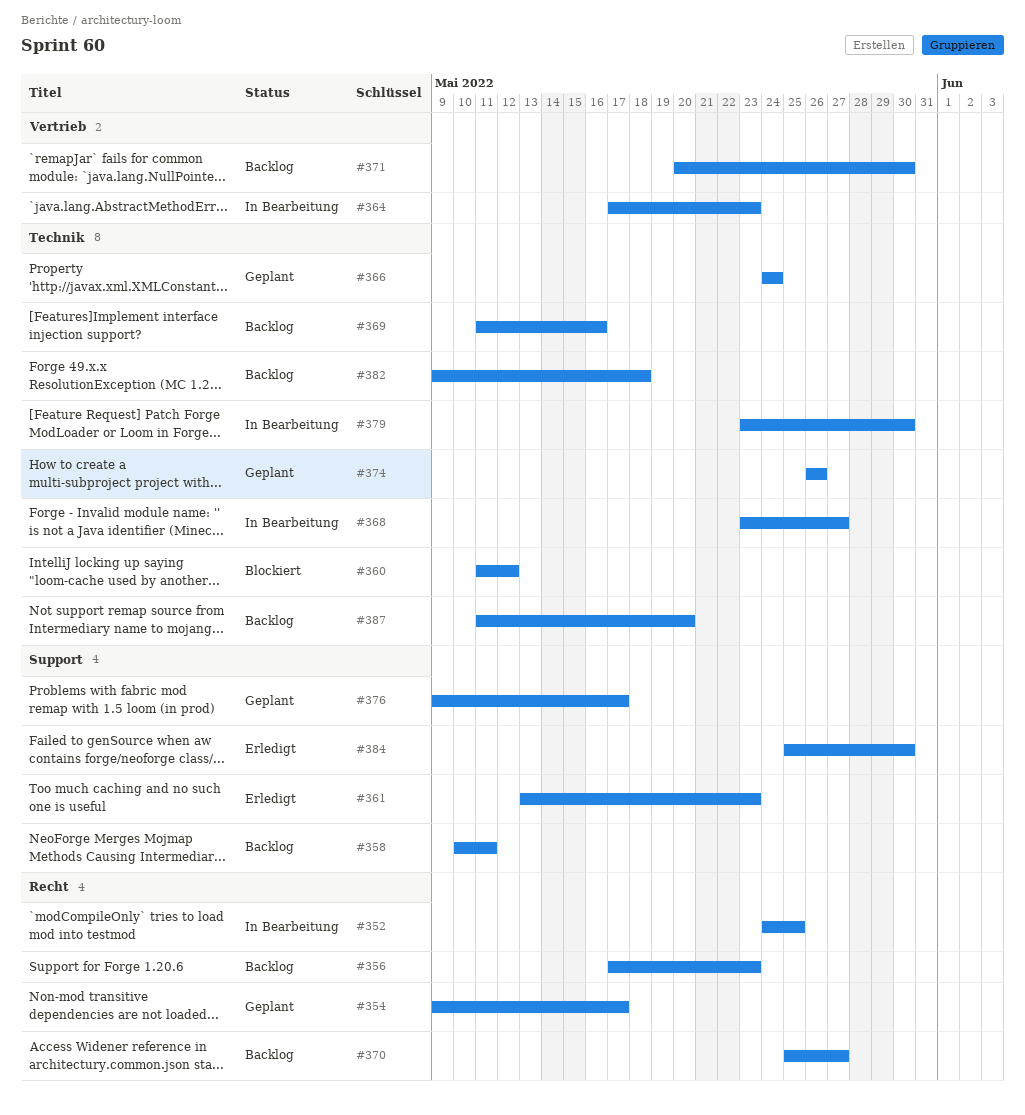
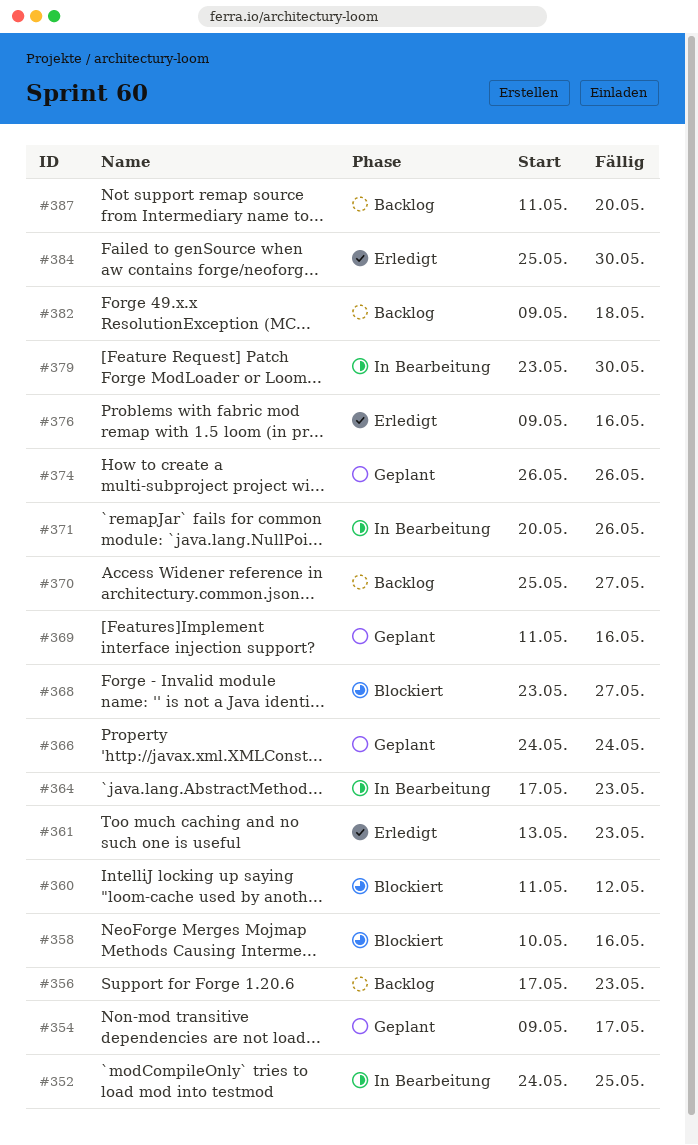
#358, status: Backlog -> Blockiert
#358, due: May 11 -> May 16
#368, status: In Bearbeitung -> Blockiert
#369, status: Backlog -> Geplant
#371, status: Backlog -> In Bearbeitung
#371, due: May 30 -> May 26
#376, status: Geplant -> Erledigt
#376, due: May 17 -> May 16

